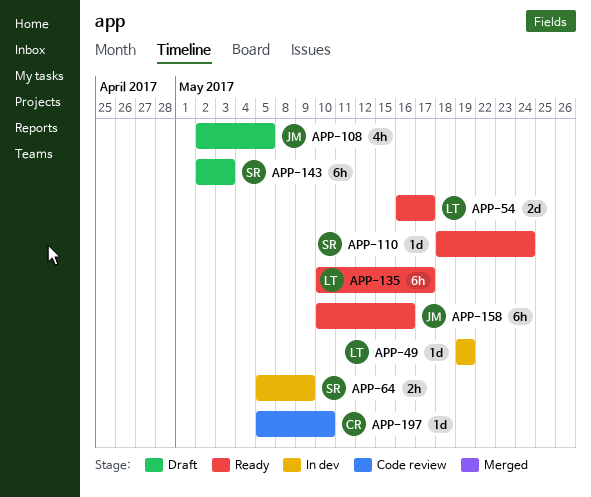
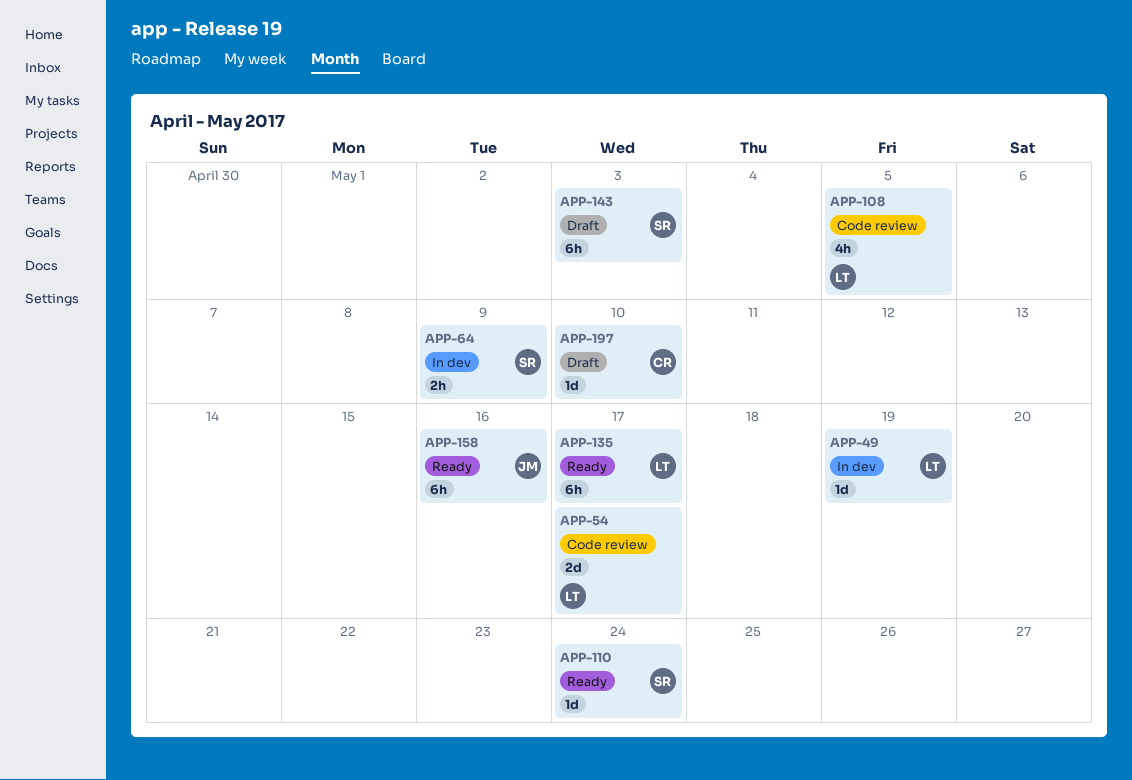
APP-54, status: Ready -> Code review
APP-108, status: Draft -> Code review
APP-108, owner: JM -> LT
APP-197, status: Code review -> Draft

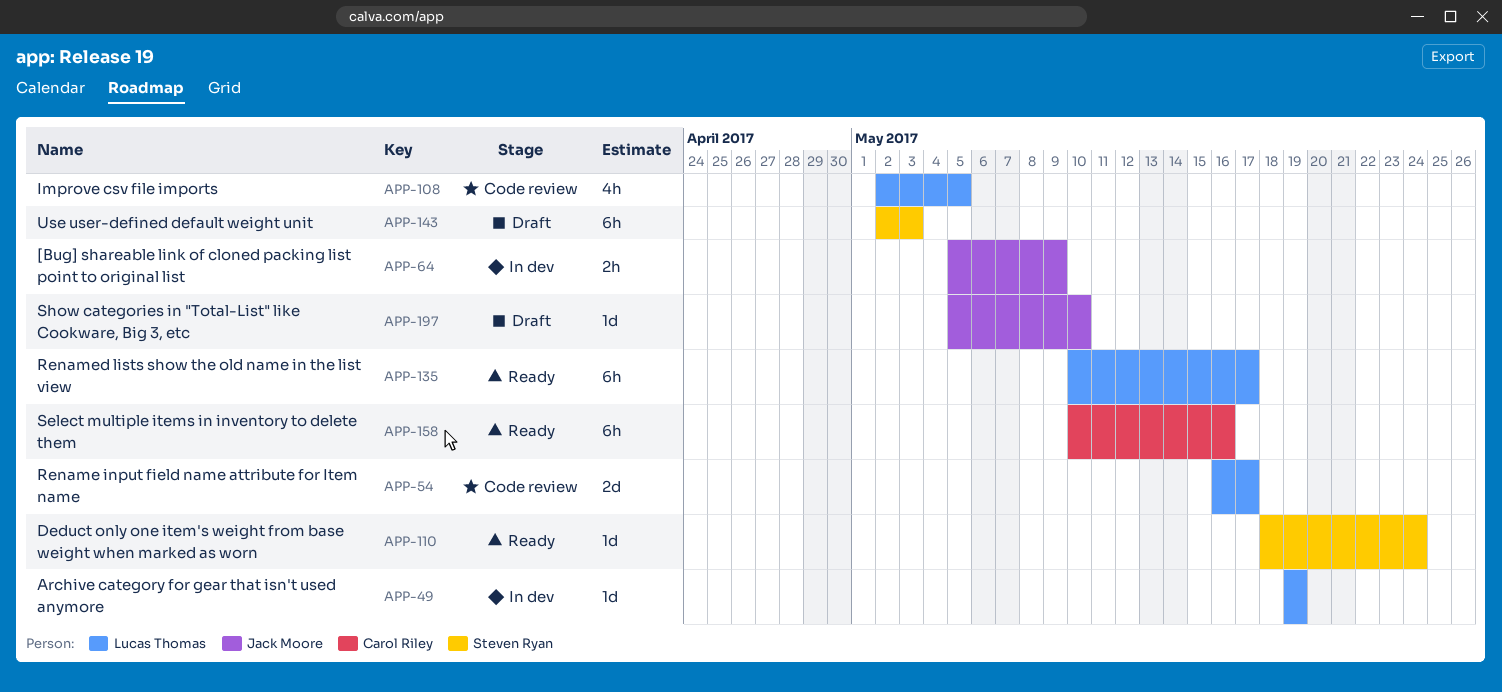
APP-64, owner: Steven Ryan -> Jack Moore
APP-158, owner: Jack Moore -> Carol Riley
APP-197, owner: Carol Riley -> Jack Moore

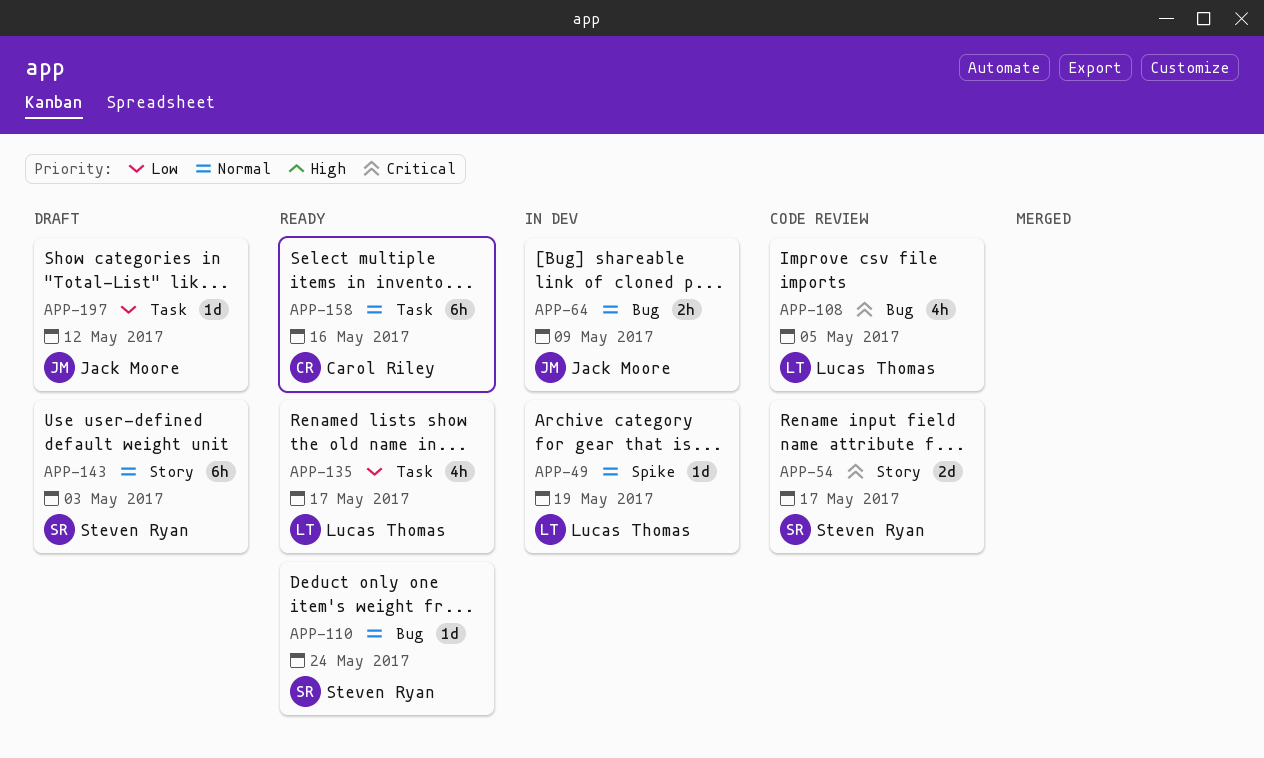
APP-54, owner: Lucas Thomas -> Steven Ryan
APP-135, estimate: 6h -> 4h
APP-197, due: May 10 -> May 12

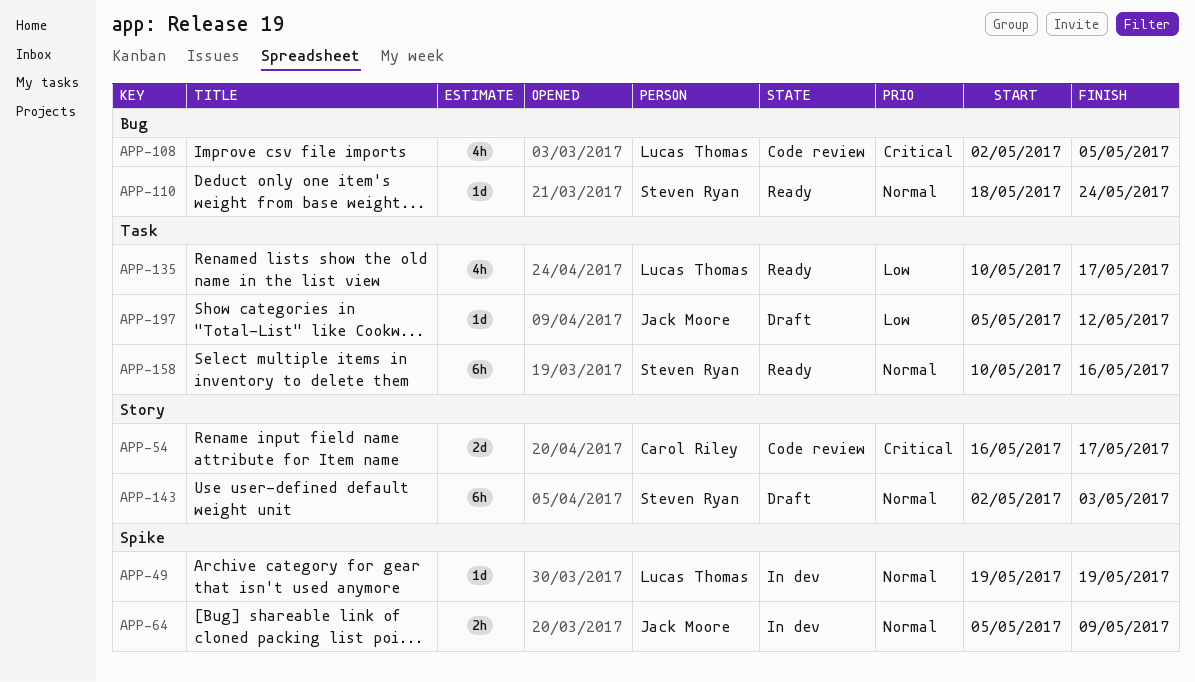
APP-54, owner: Steven Ryan -> Carol Riley
APP-64, label: Bug -> Spike
APP-158, owner: Carol Riley -> Steven Ryan

